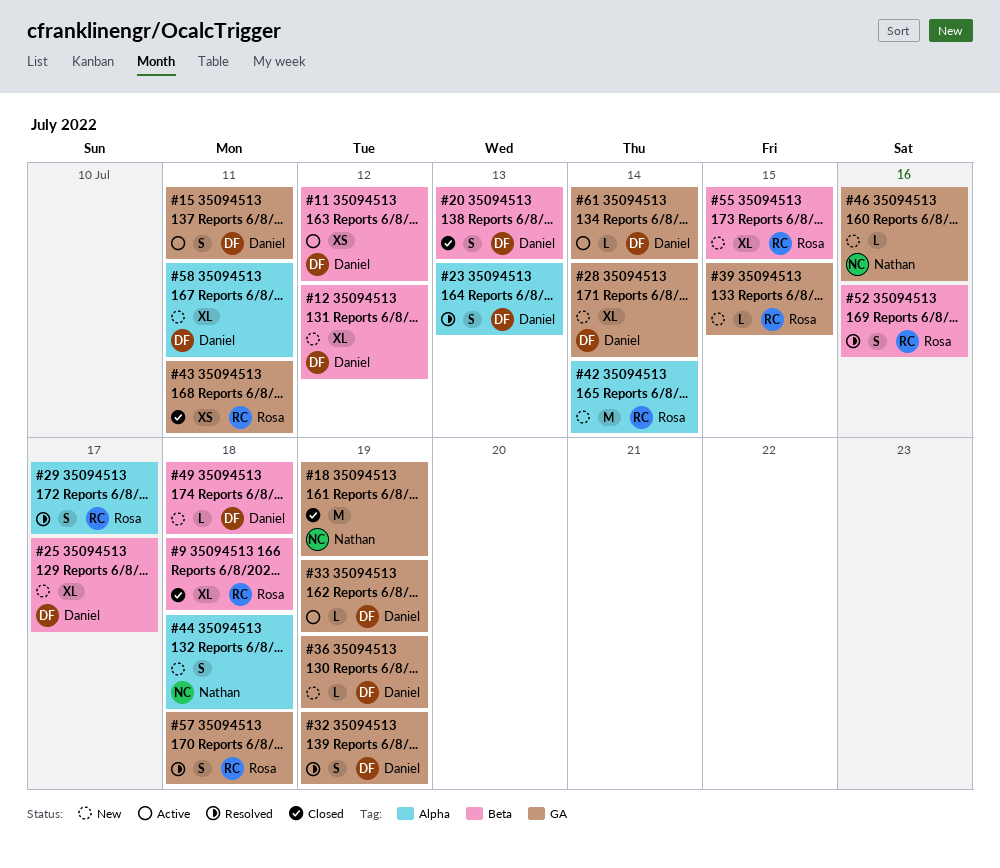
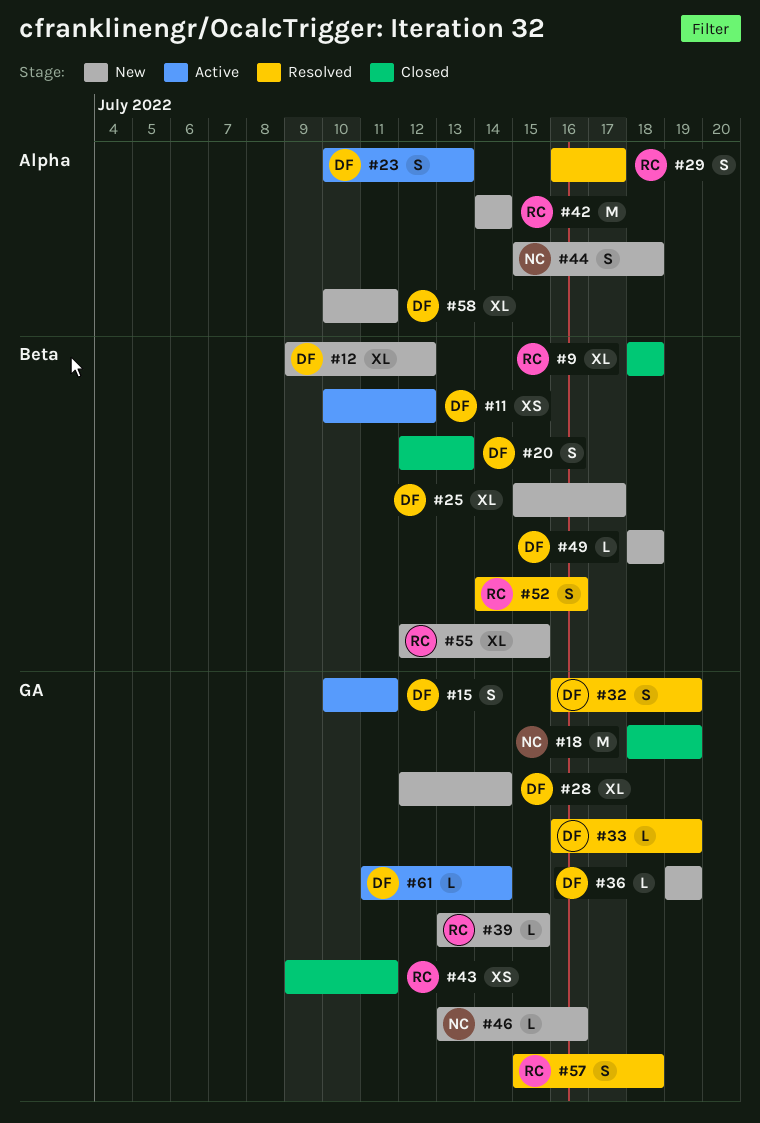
#23, status: Resolved -> Active
#33, status: Active -> Resolved

